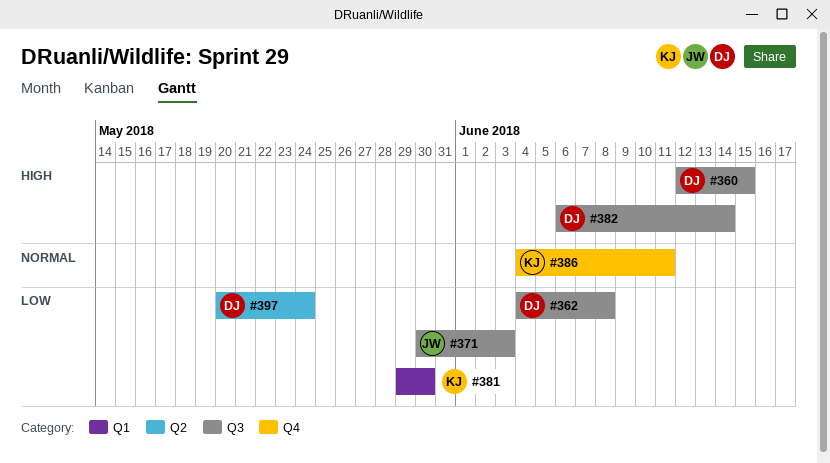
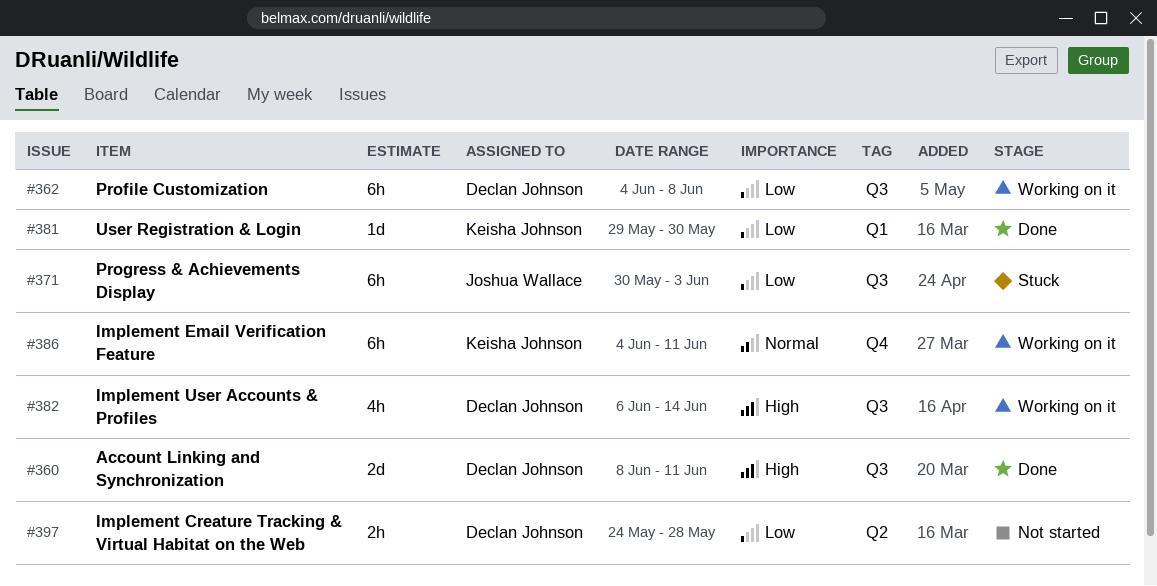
#360, start: Jun 12 -> Jun 8
#360, due: Jun 15 -> Jun 11
#397, start: May 20 -> May 24
#397, due: May 24 -> May 28

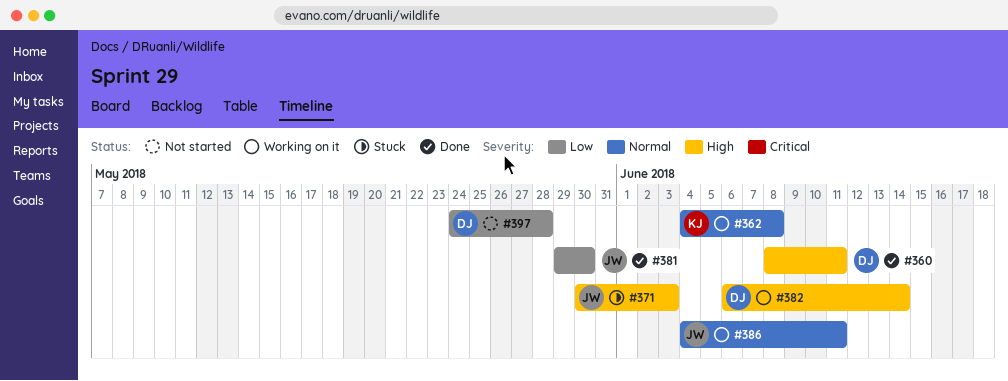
#362, owner: Declan Johnson -> Keisha Johnson
#362, priority: Low -> Normal
#371, priority: Low -> High
#381, owner: Keisha Johnson -> Joshua Wallace
#386, owner: Keisha Johnson -> Joshua Wallace

